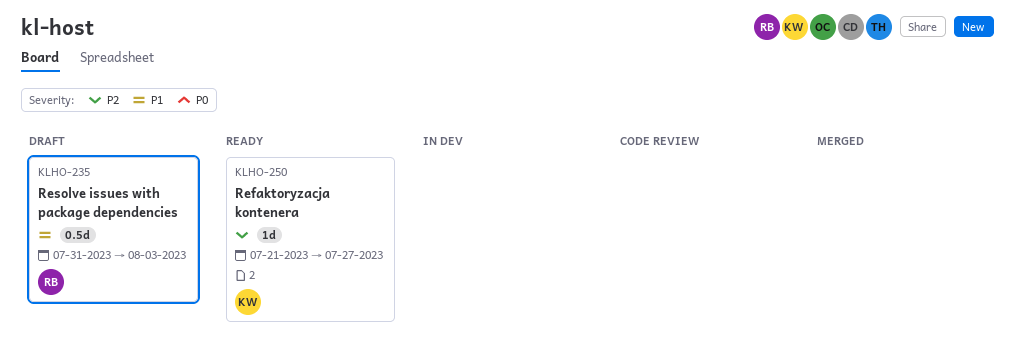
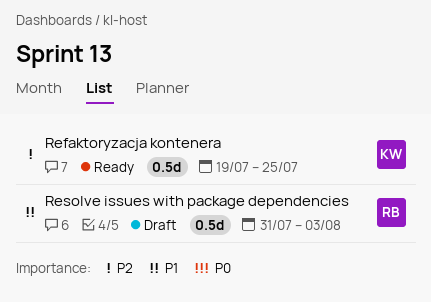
Refaktoryzacja kontenera, estimate: 1d -> 0.5d
Refaktoryzacja kontenera, start: Jul 21 -> Jul 19
Refaktoryzacja kontenera, due: Jul 27 -> Jul 25

